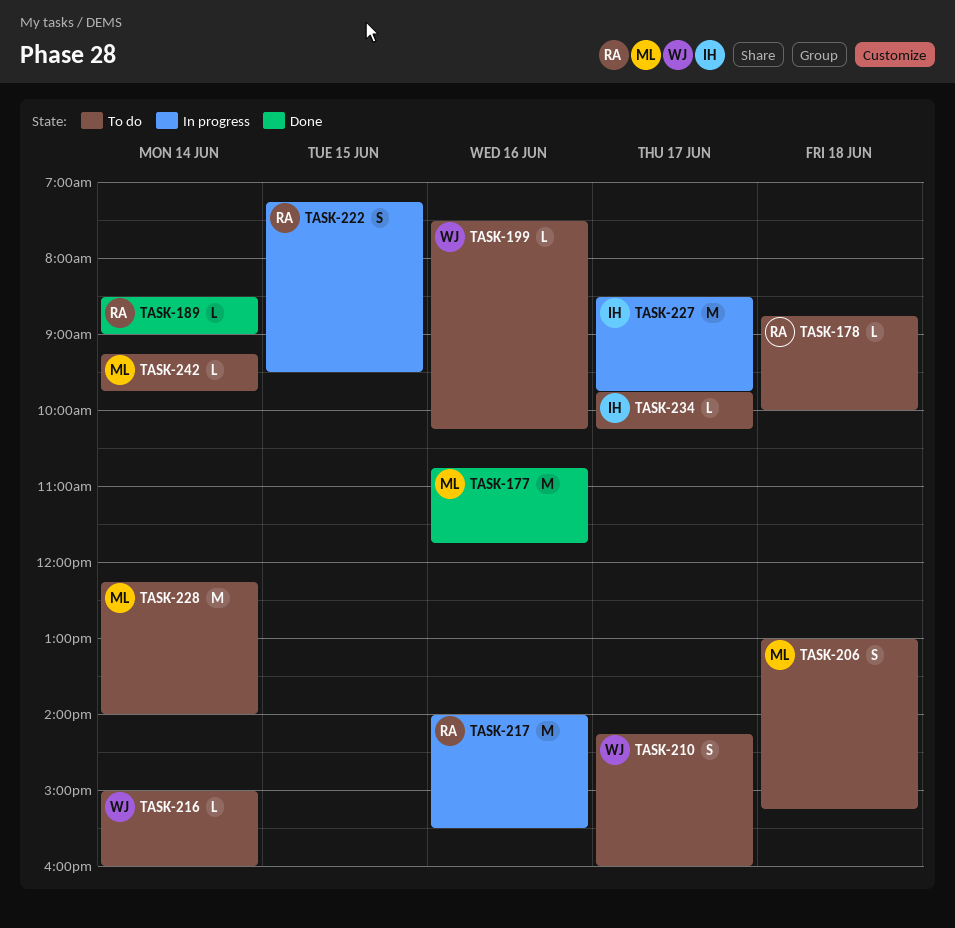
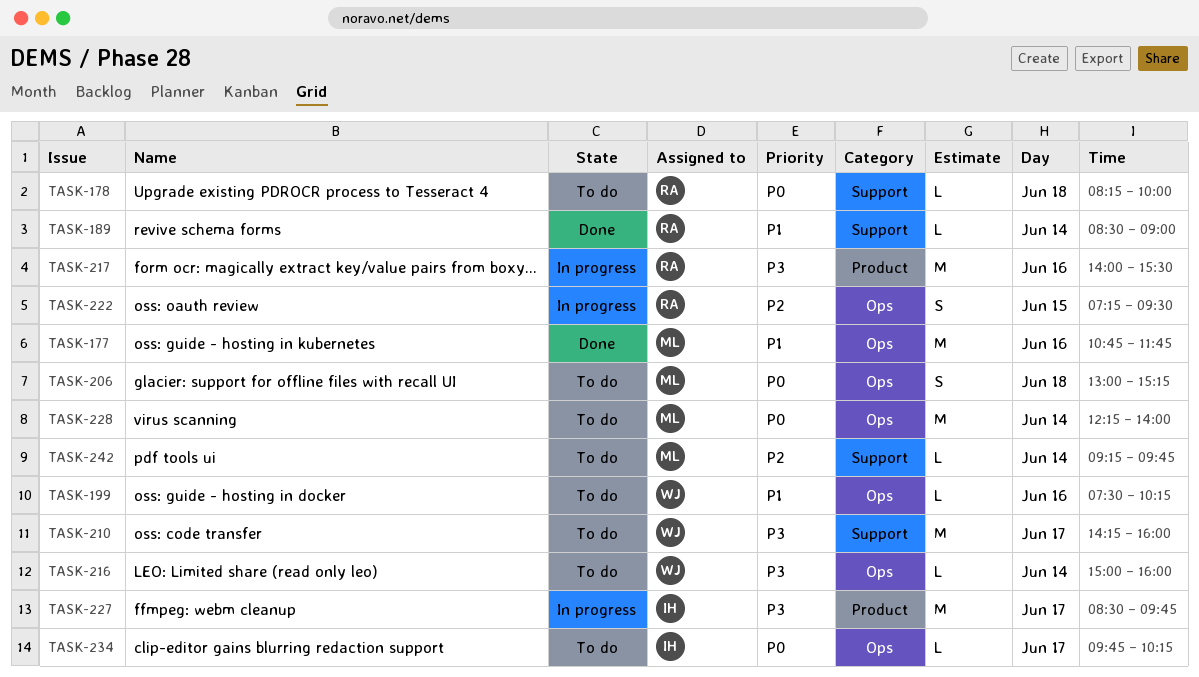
TASK-178, begins: 08:45 -> 08:15
TASK-210, estimate: S -> M

